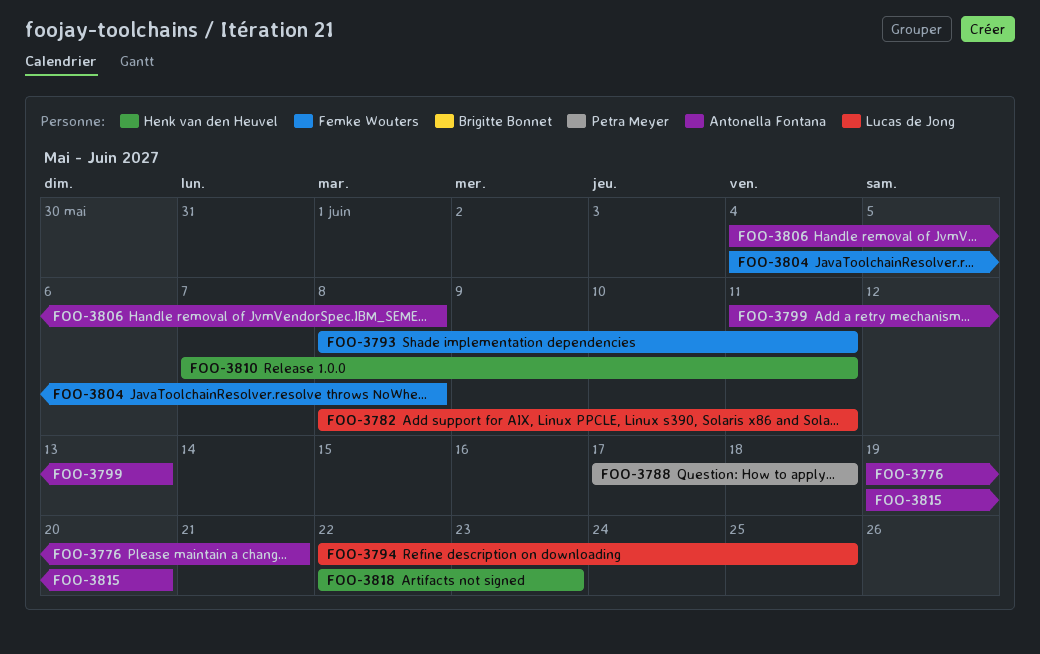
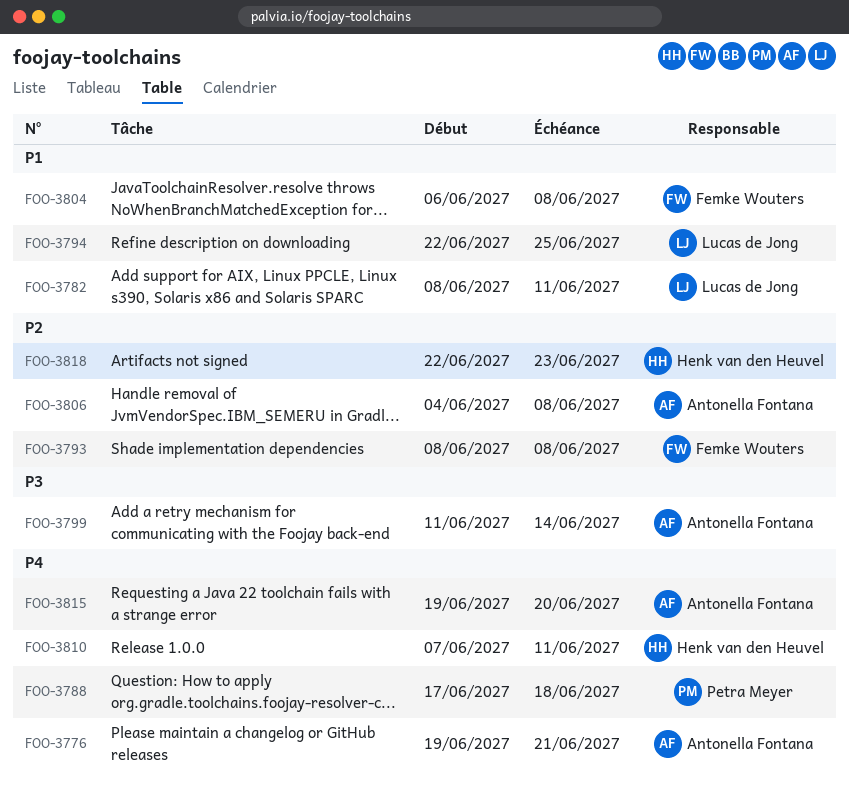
FOO-3793, due: Jun 11 -> Jun 8
FOO-3799, due: Jun 13 -> Jun 14
FOO-3804, start: Jun 4 -> Jun 6

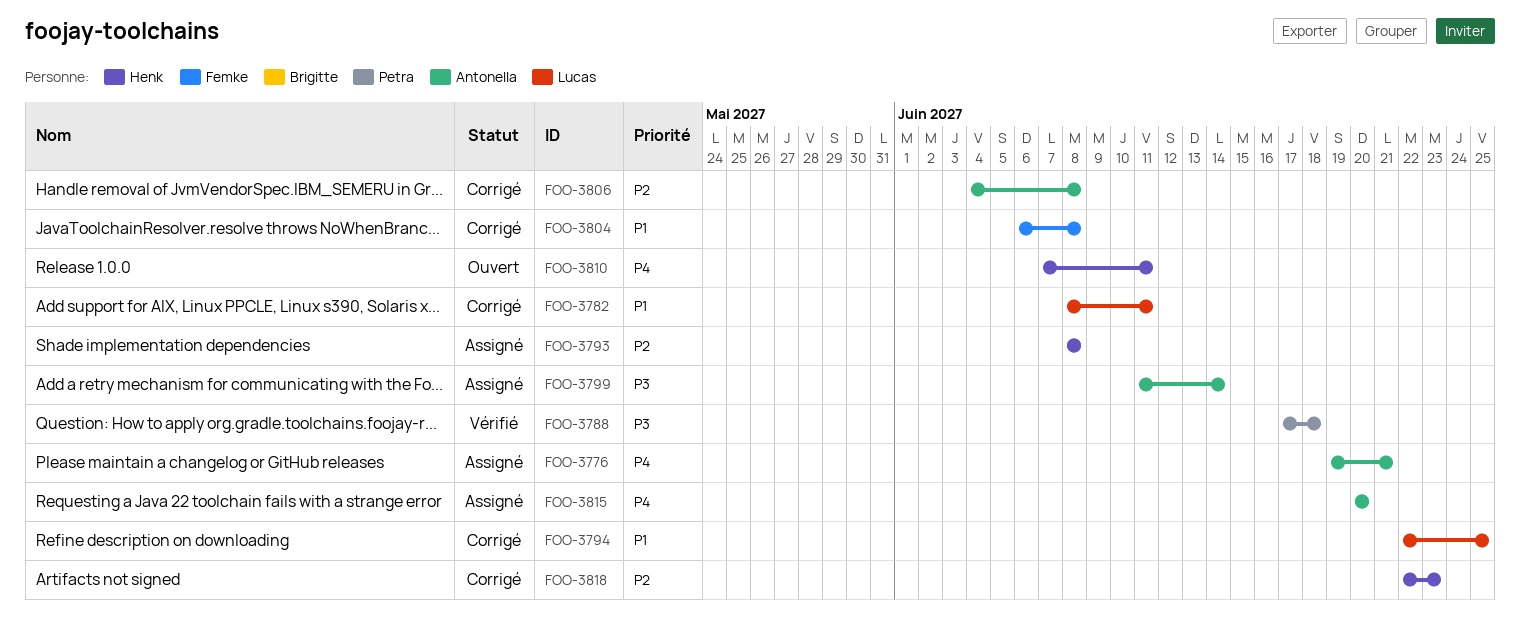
FOO-3788, priority: P4 -> P3
FOO-3793, owner: Femke Wouters -> Henk van den Heuvel
FOO-3815, start: Jun 19 -> Jun 20

